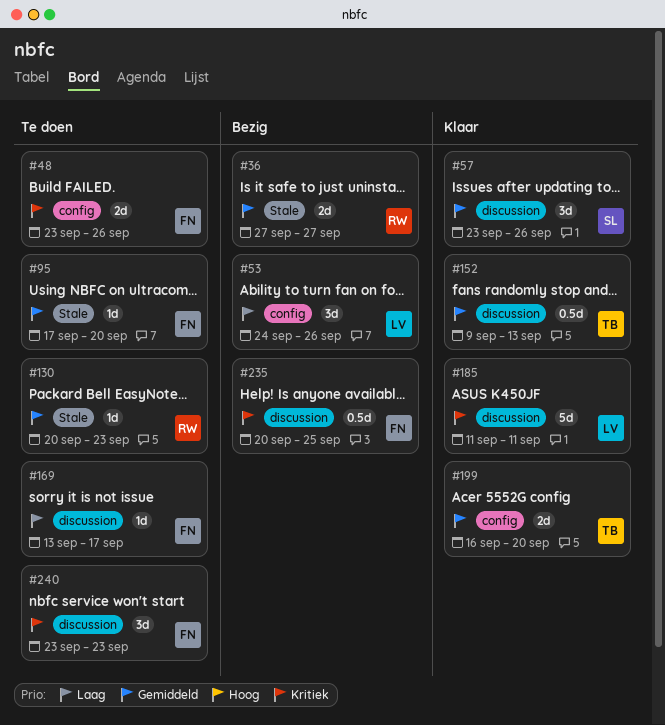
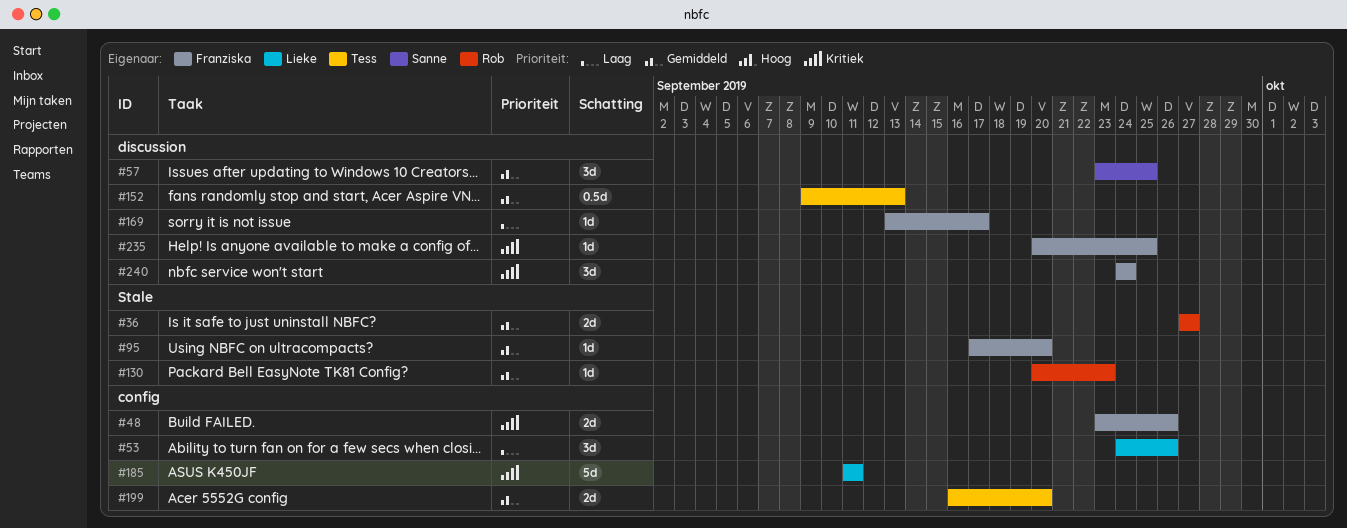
#57, due: Sep 26 -> Sep 25
#185, label: discussion -> config
#235, estimate: 0.5d -> 1d
#240, start: Sep 23 -> Sep 24
#240, due: Sep 23 -> Sep 24

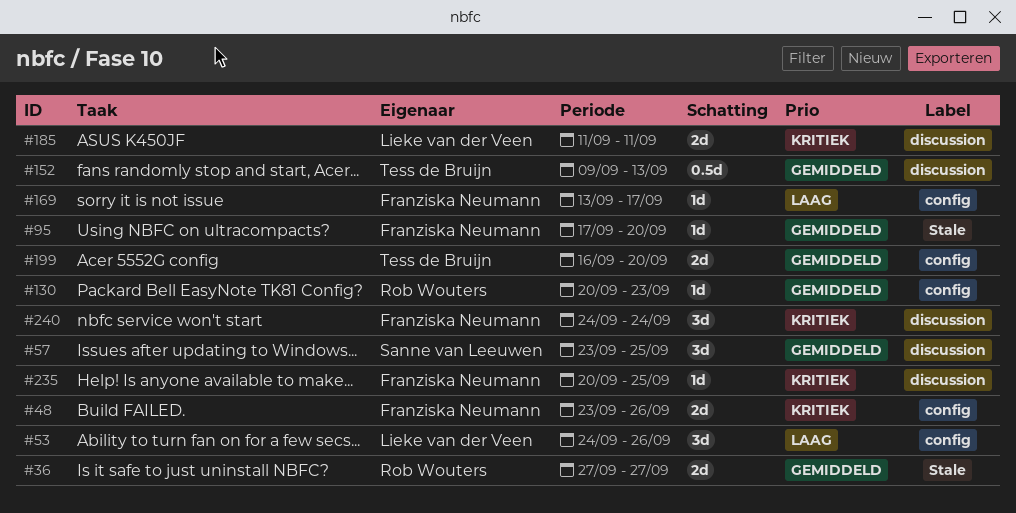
#130, label: Stale -> config
#169, label: discussion -> config
#185, label: config -> discussion
#185, estimate: 5d -> 2d

